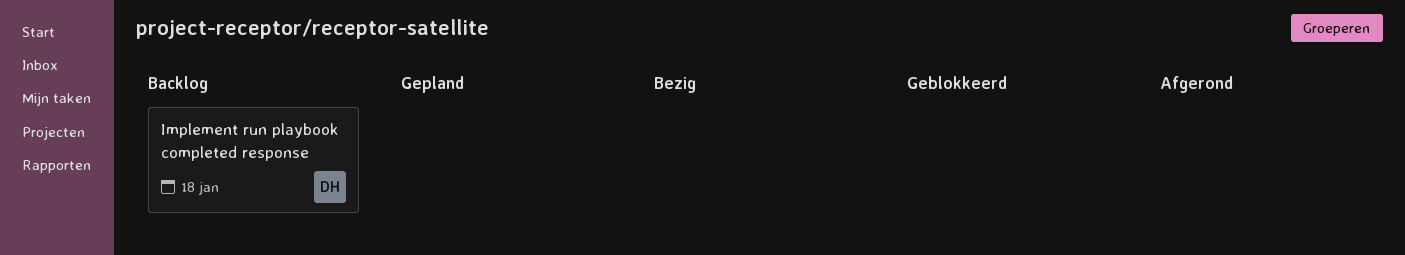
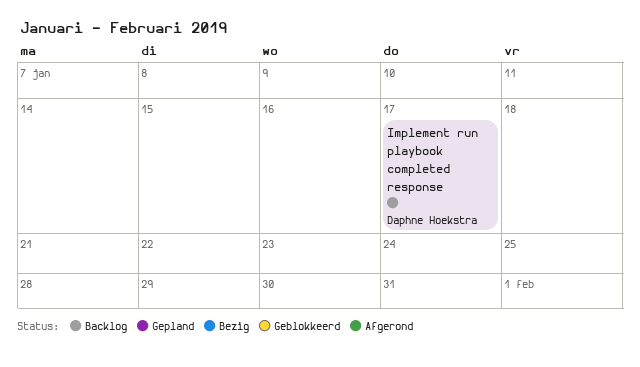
Implement run playbook completed response, due: Jan 18 -> Jan 17

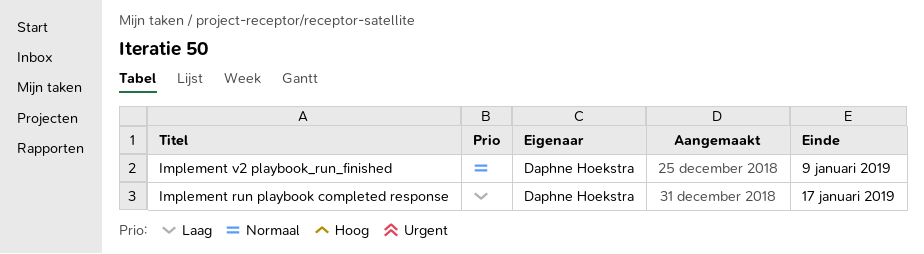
Implement v2 playbook_run_finished: none -> present

